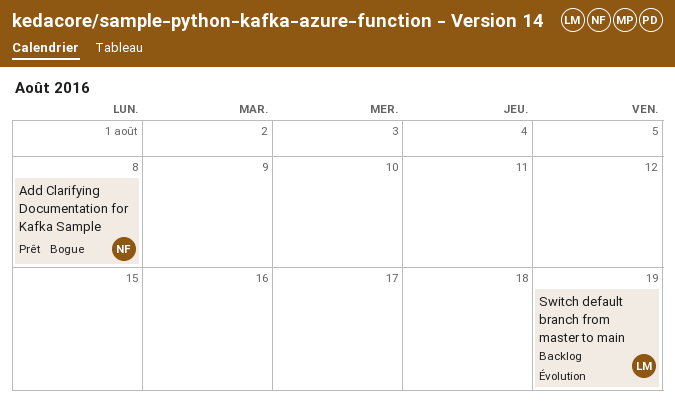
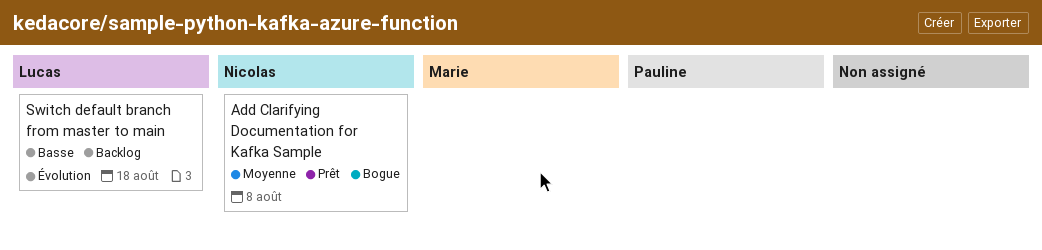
Switch default branch from master to main, due: Aug 19 -> Aug 18

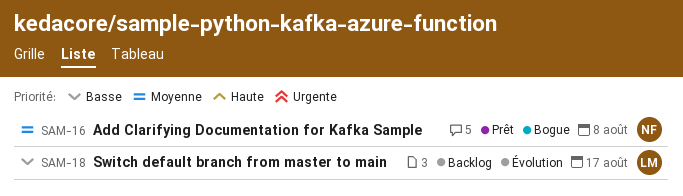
Switch default branch from master to main, due: Aug 18 -> Aug 17

